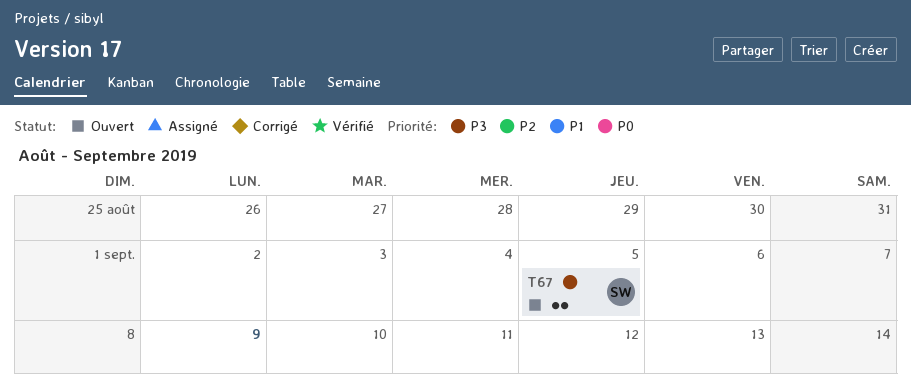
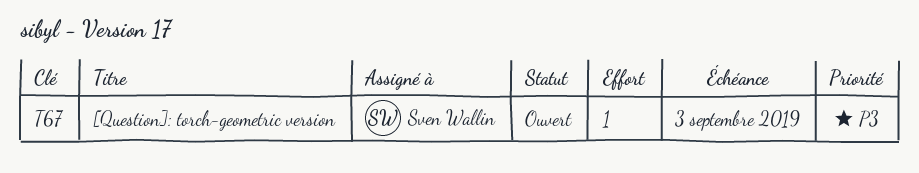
T67, estimate: 2 -> 1
T67, due: Sep 5 -> Sep 3

